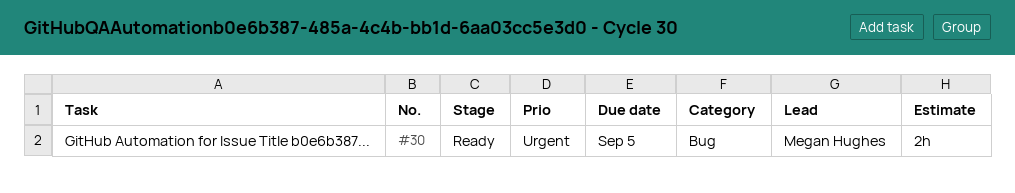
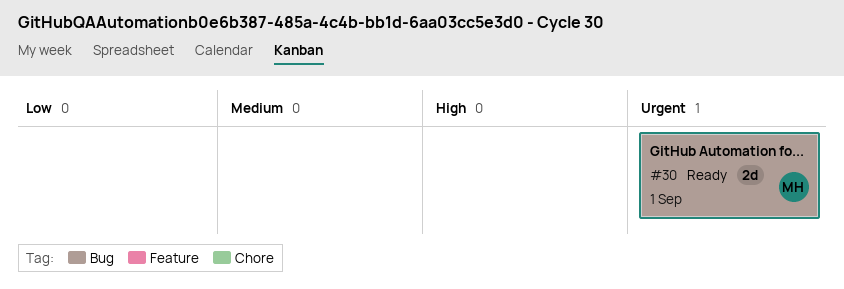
#30, estimate: 2h -> 2d
#30, due: Sep 5 -> Sep 1

